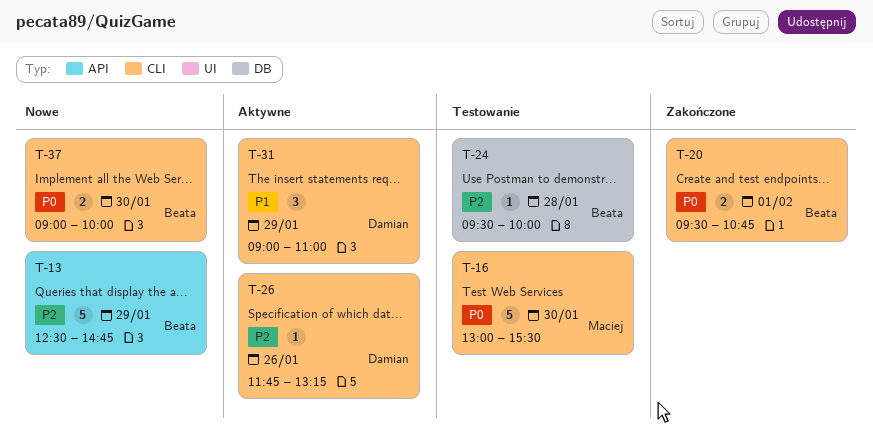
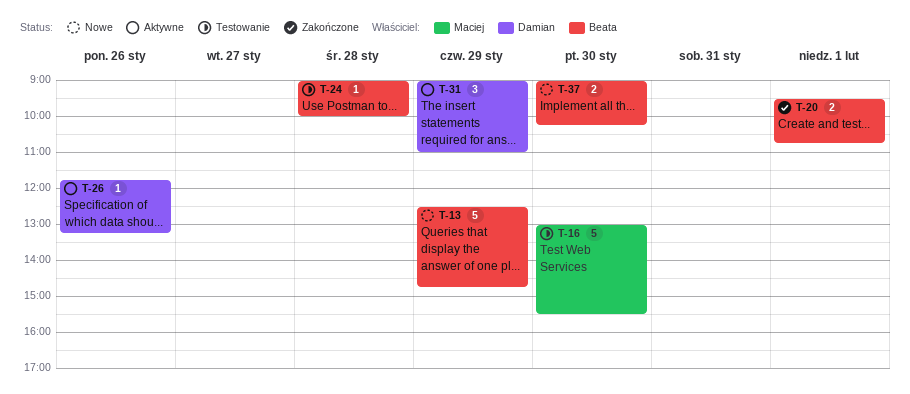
T-24, begins: 09:30 -> 09:00
T-37, ends: 10:00 -> 10:15

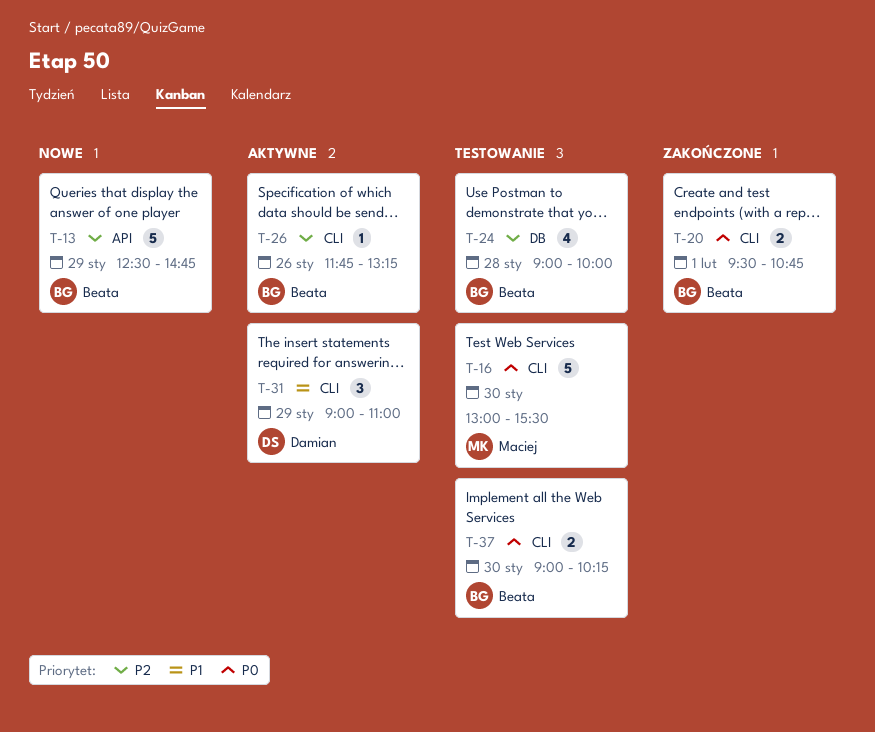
T-24, estimate: 1 -> 4
T-26, owner: Damian -> Beata
T-37, status: Nowe -> Testowanie

